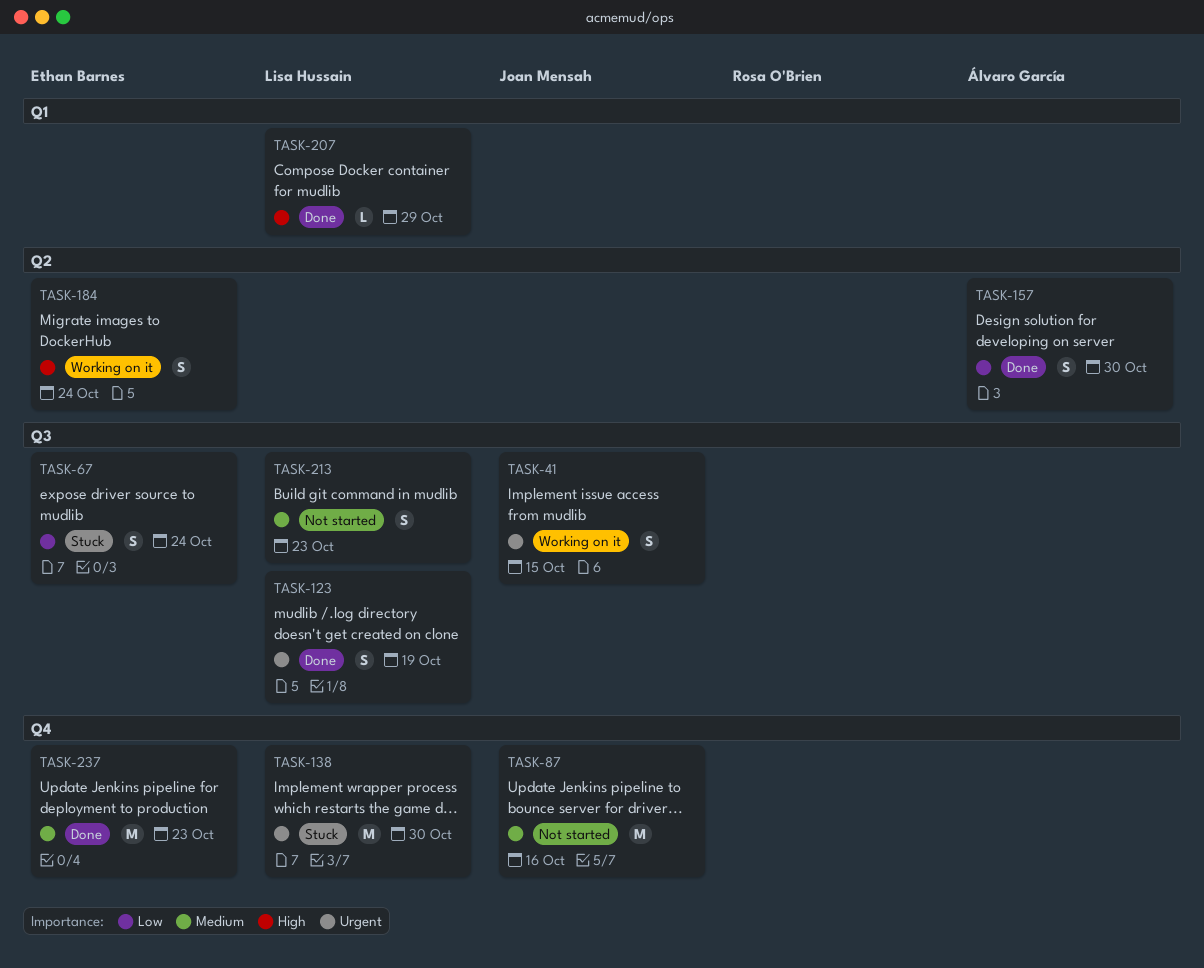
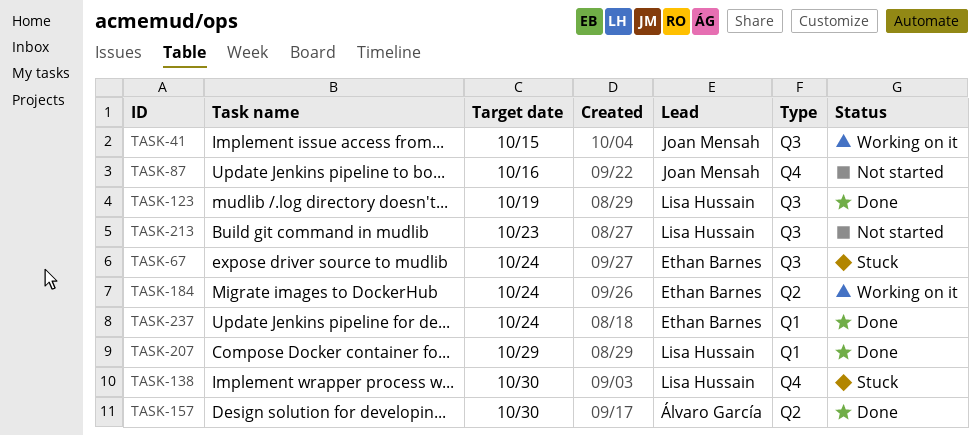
TASK-237, label: Q4 -> Q1
TASK-237, due: Oct 23 -> Oct 24

